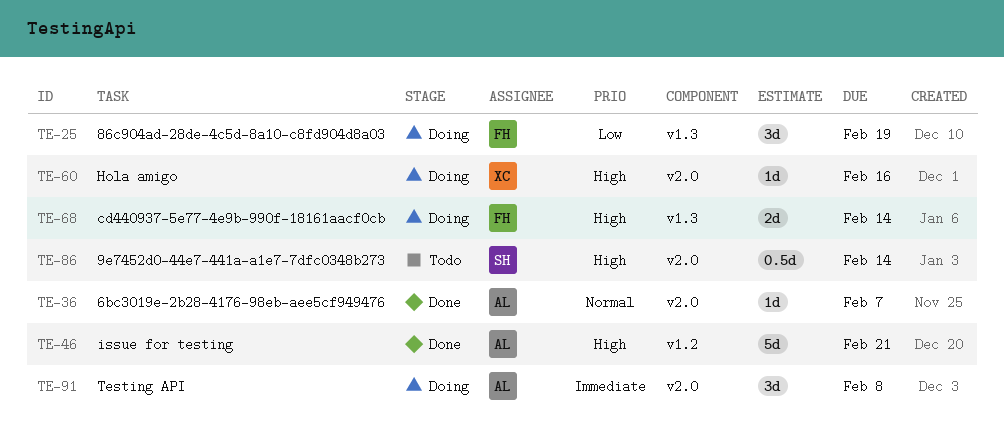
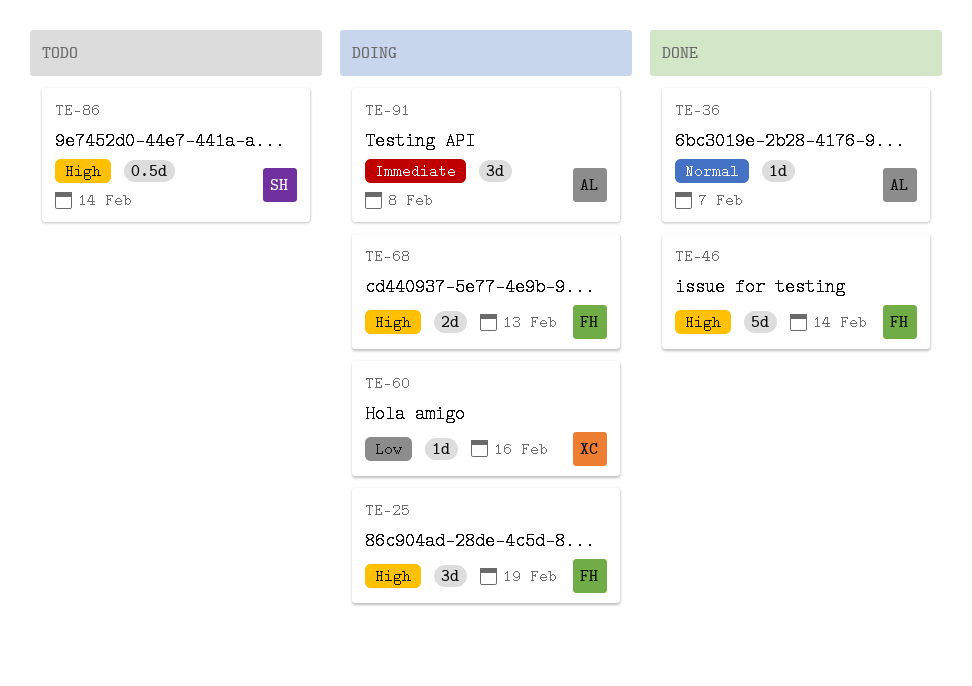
TE-25, priority: Low -> High
TE-46, owner: AL -> FH
TE-46, due: Feb 21 -> Feb 14
TE-60, priority: High -> Low
TE-68, due: Feb 14 -> Feb 13

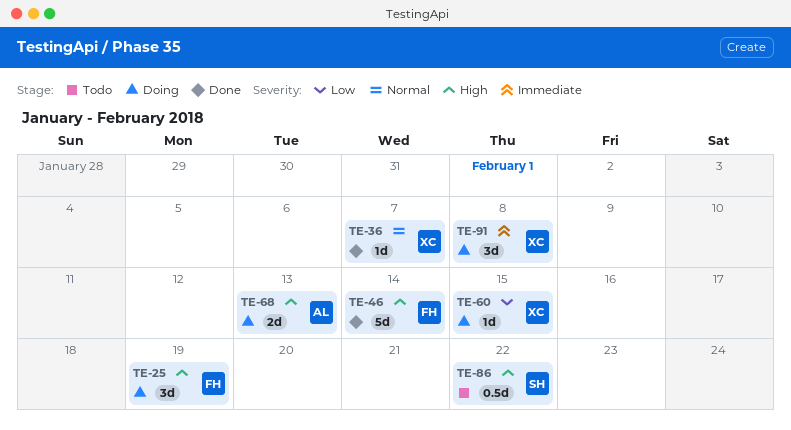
TE-36, owner: AL -> XC
TE-60, due: Feb 16 -> Feb 15
TE-68, owner: FH -> AL
TE-86, due: Feb 14 -> Feb 22
TE-91, owner: AL -> XC

